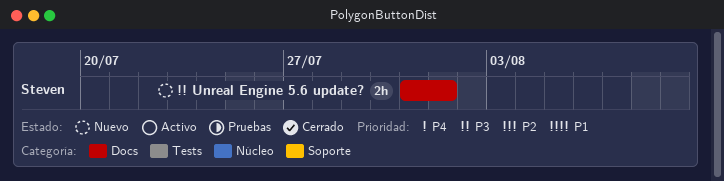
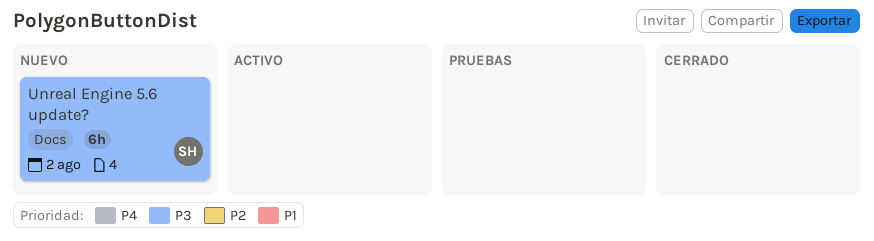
Unreal Engine 5.6 update?, estimate: 2h -> 6h
Unreal Engine 5.6 update?, due: Aug 1 -> Aug 2

